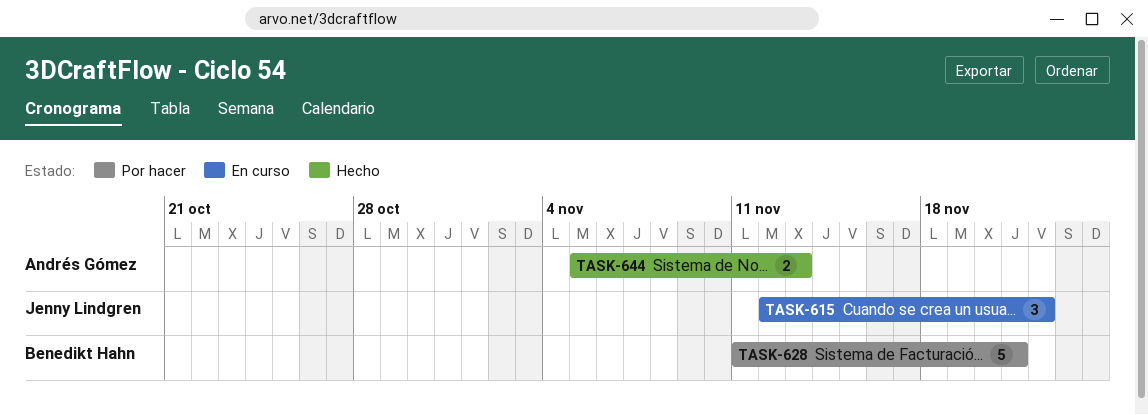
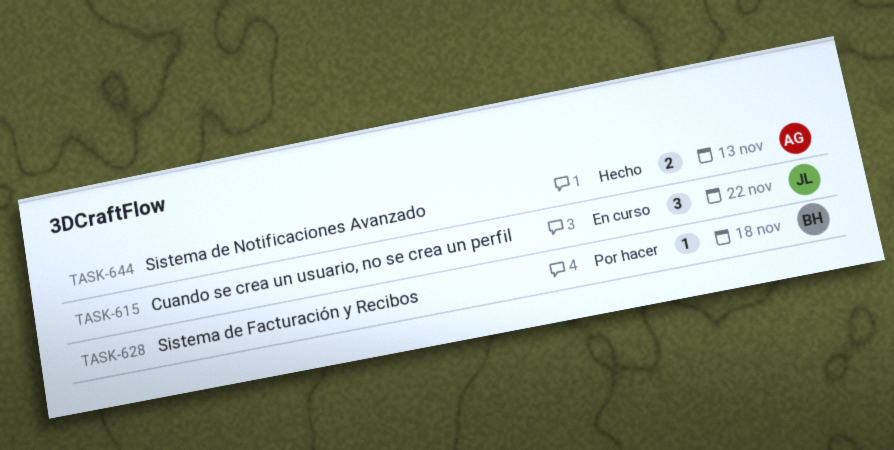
TASK-628, estimate: 5 -> 1
TASK-628, due: Nov 21 -> Nov 18

